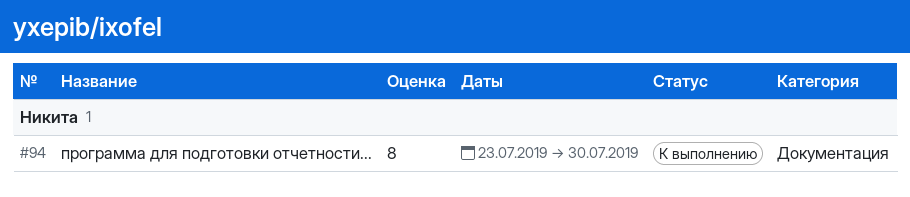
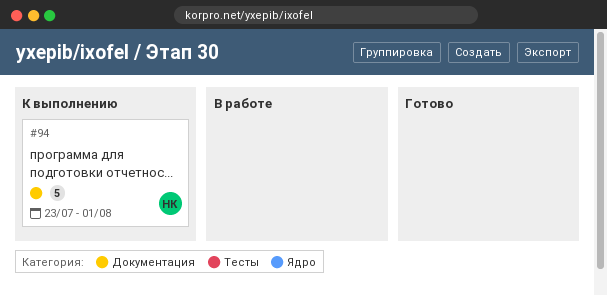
#94, estimate: 8 -> 5
#94, due: Jul 30 -> Aug 1

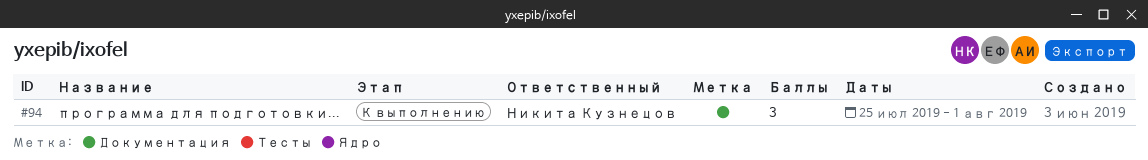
#94, estimate: 5 -> 3
#94, start: Jul 23 -> Jul 25

